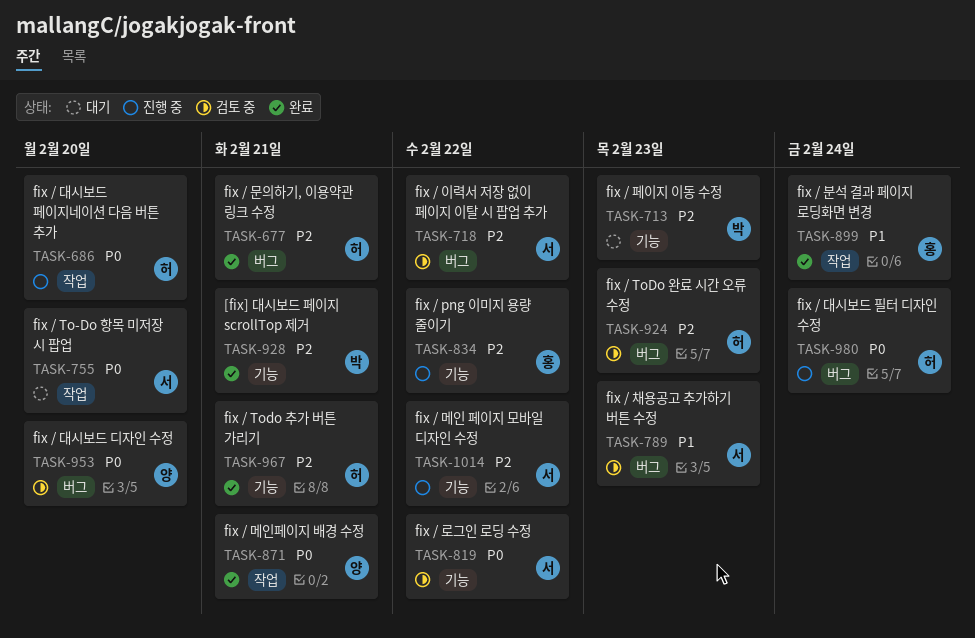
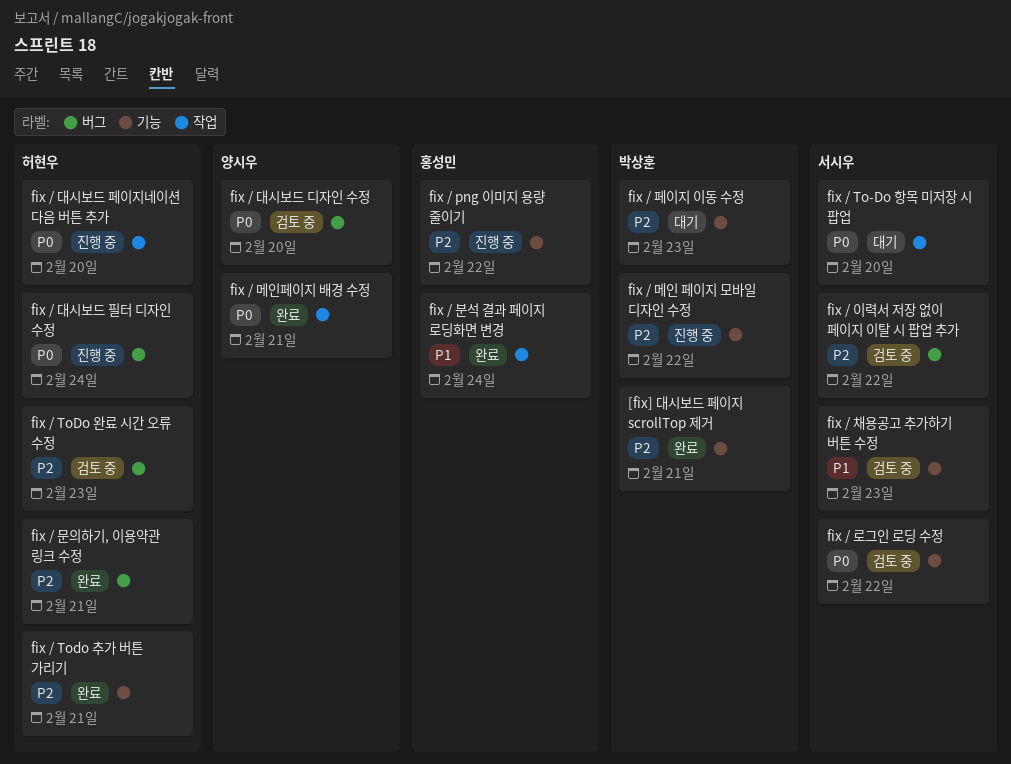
fix / 메인 페이지 모바일 디자인 수정, owner: 서시우 -> 박상훈
fix / 채용공고 추가하기 버튼 수정, label: 버그 -> 기능

